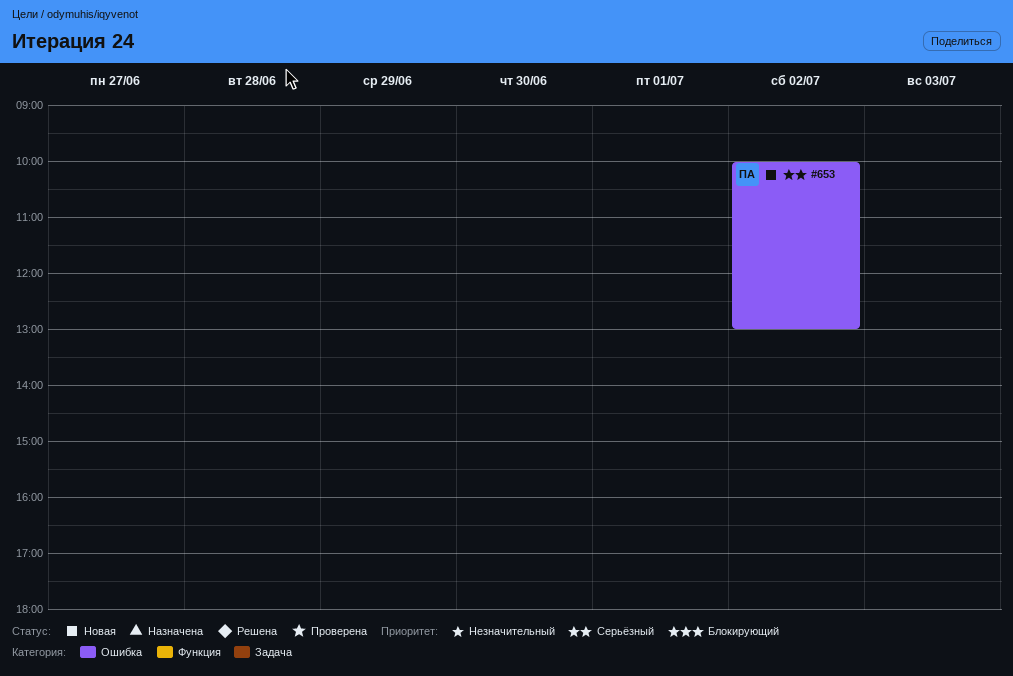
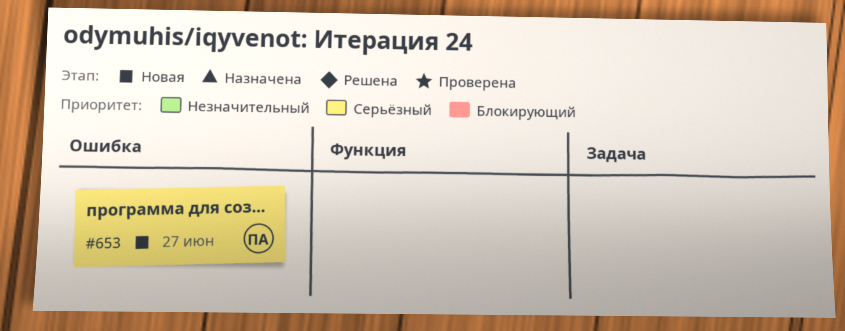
#653, day: Jul 2 -> Jun 27

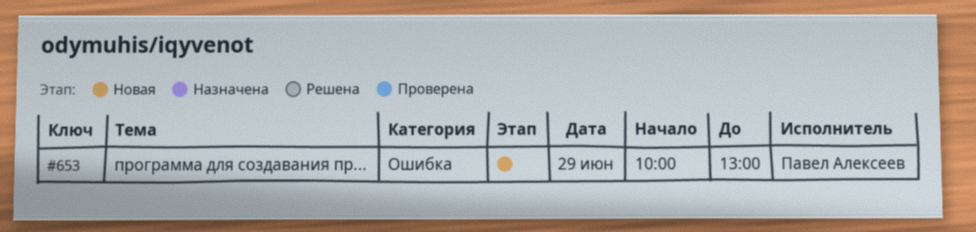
#653, day: Jun 27 -> Jun 29

